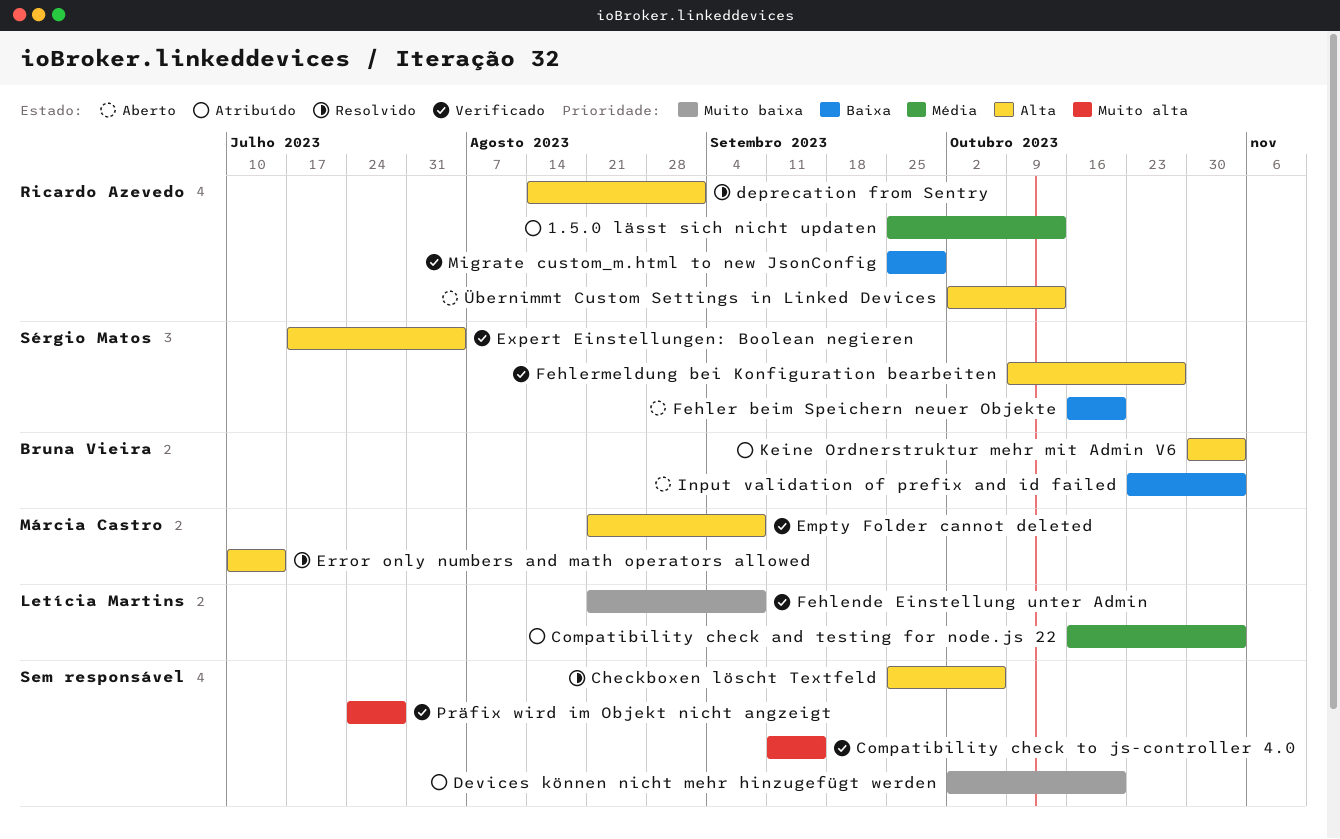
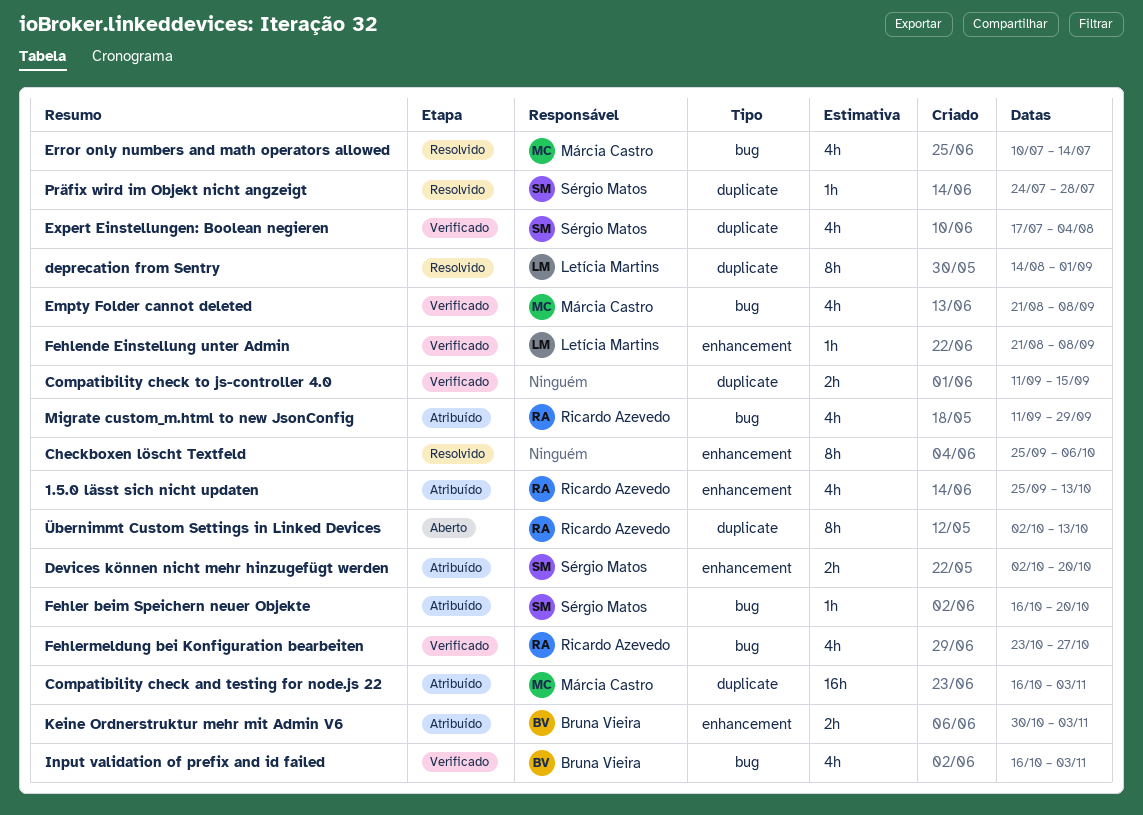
Compatibility check and testing for node.js 22, owner: Letícia Martins -> Márcia Castro
deprecation from Sentry, owner: Ricardo Azevedo -> Letícia Martins
Devices können nicht mehr hinzugefügt werden, owner: none -> Sérgio Matos
Fehler beim Speichern neuer Objekte, status: Aberto -> Atribuído
Fehlermeldung bei Konfiguration bearbeiten, owner: Sérgio Matos -> Ricardo Azevedo
Fehlermeldung bei Konfiguration bearbeiten, start: Oct 9 -> Oct 23
Input validation of prefix and id failed, status: Aberto -> Verificado
Input validation of prefix and id failed, start: Oct 23 -> Oct 16
Migrate custom_m.html to new JsonConfig, status: Verificado -> Atribuído
Migrate custom_m.html to new JsonConfig, start: Sep 25 -> Sep 11
Präfix wird im Objekt nicht angzeigt, status: Verificado -> Resolvido
Präfix wird im Objekt nicht angzeigt, owner: none -> Sérgio Matos

